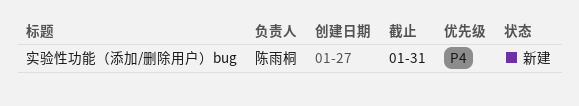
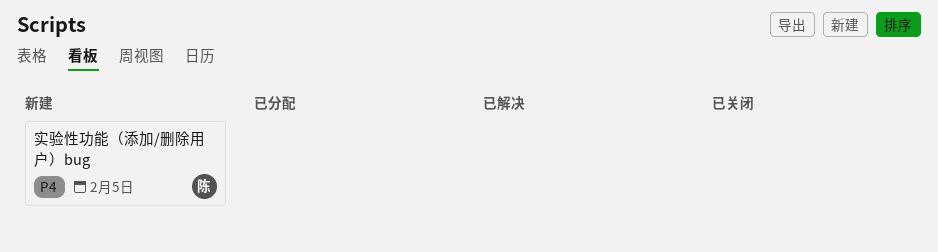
实验性功能（添加/删除用户）bug, due: Jan 31 -> Feb 5

